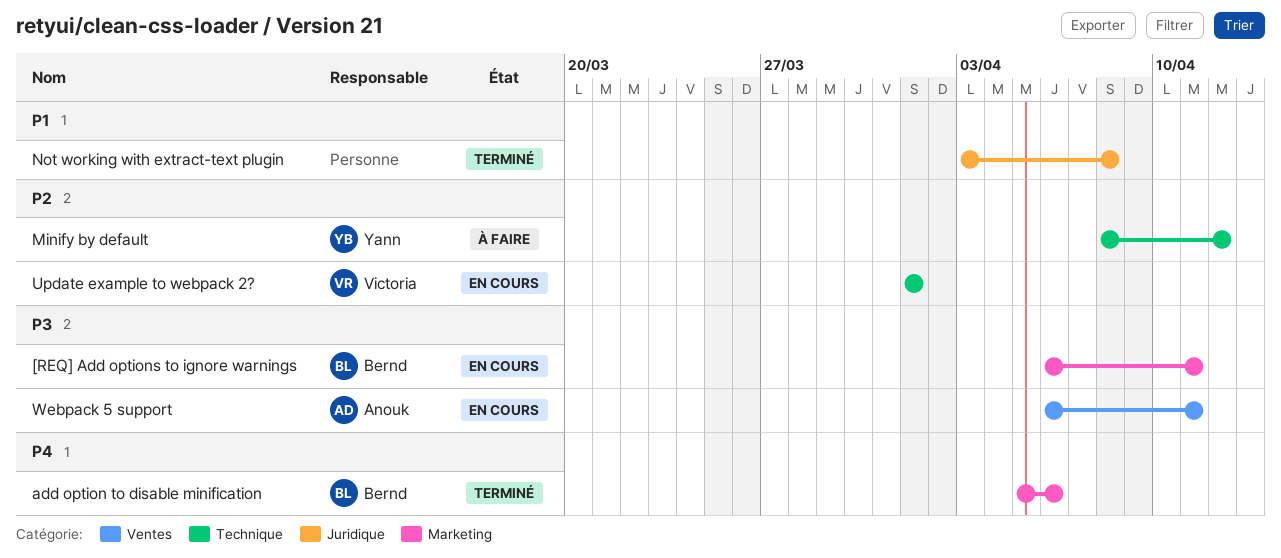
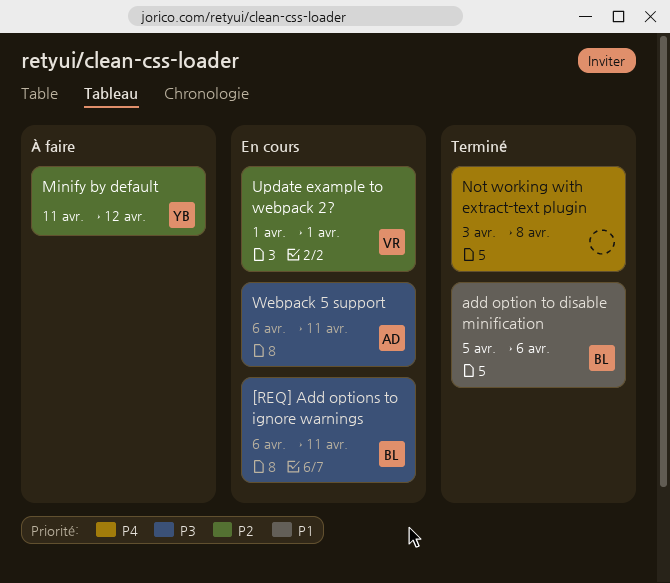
add option to disable minification, priority: P4 -> P1
Minify by default, start: Apr 8 -> Apr 11
Not working with extract-text plugin, priority: P1 -> P4

